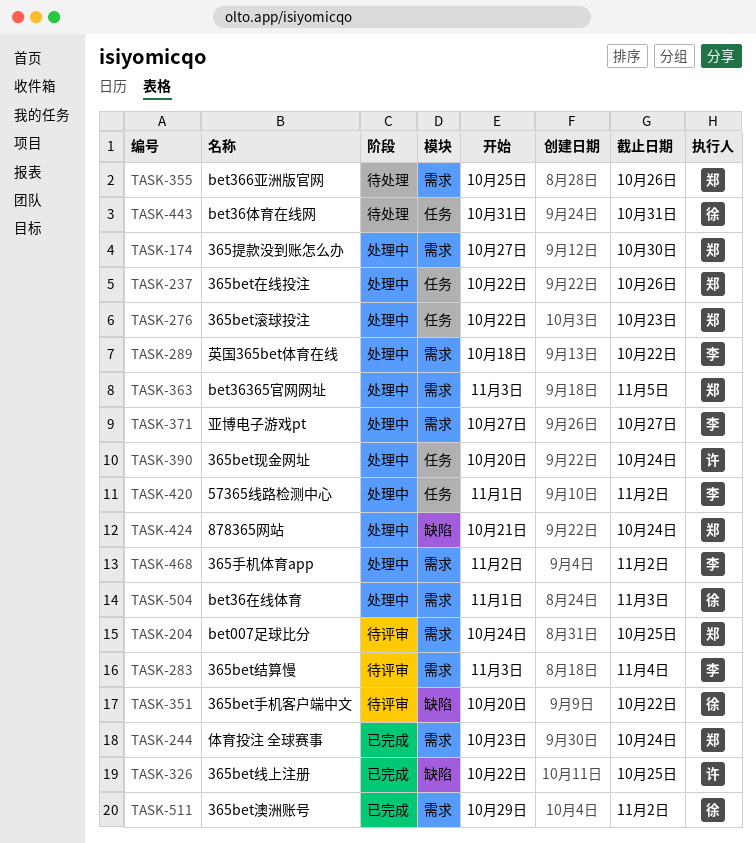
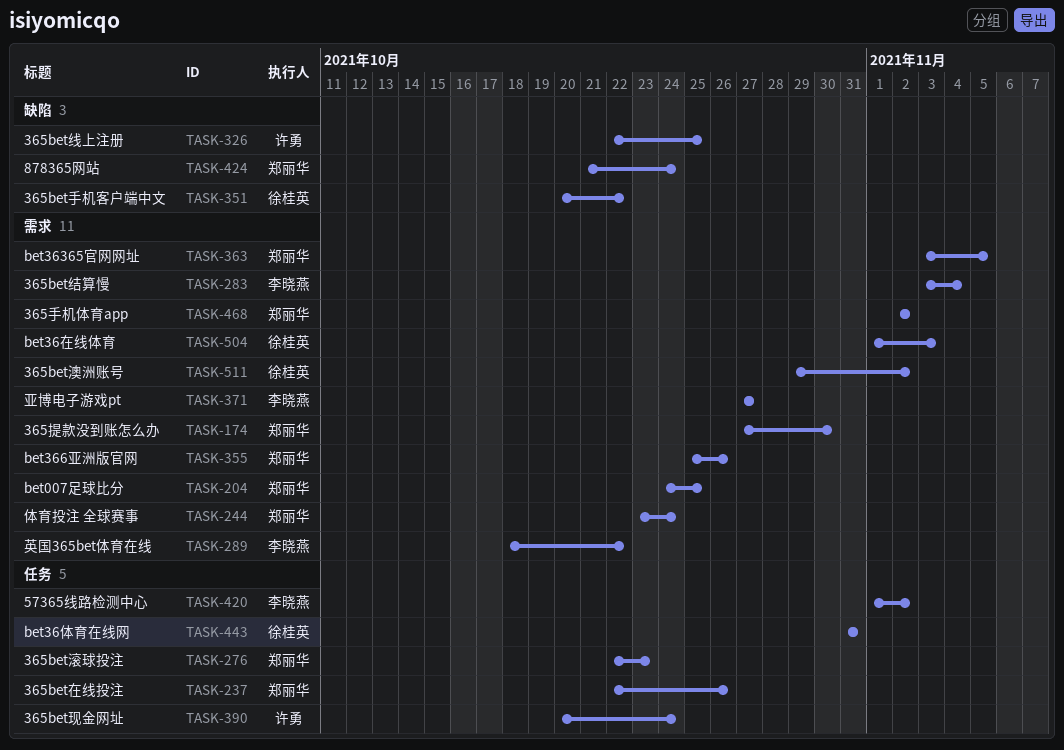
TASK-468, owner: 李晓燕 -> 郑丽华

